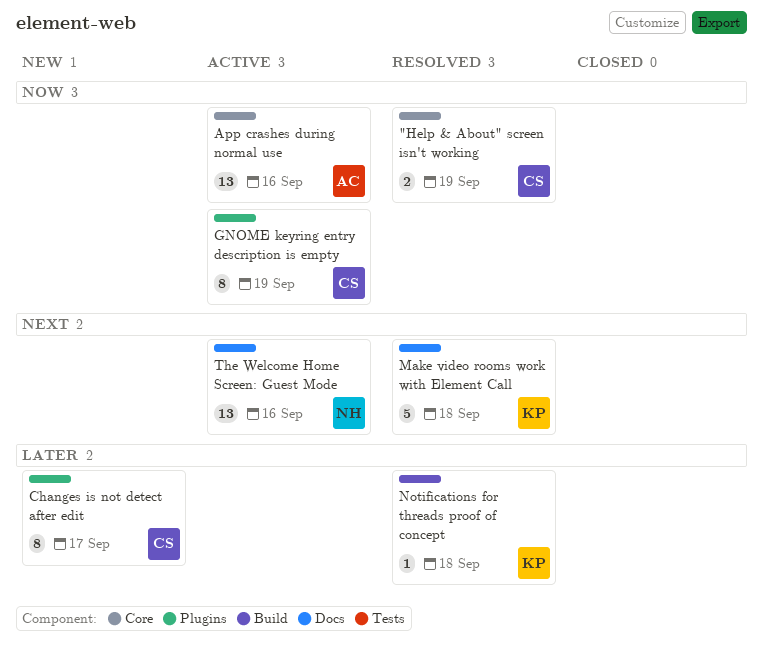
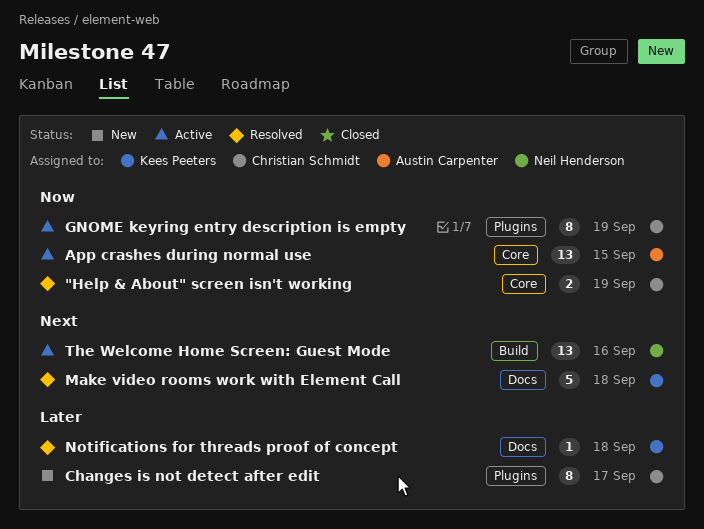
App crashes during normal use, due: Sep 16 -> Sep 15
Notifications for threads proof of concept, label: Build -> Docs
The Welcome Home Screen: Guest Mode, label: Docs -> Build

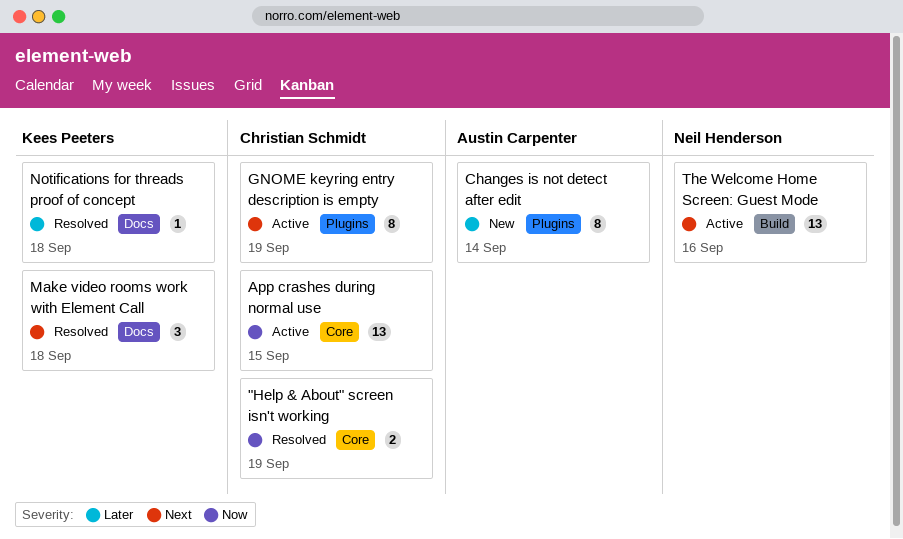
App crashes during normal use, owner: Austin Carpenter -> Christian Schmidt
Changes is not detect after edit, owner: Christian Schmidt -> Austin Carpenter
Changes is not detect after edit, due: Sep 17 -> Sep 14
GNOME keyring entry description is empty, priority: Now -> Next
Make video rooms work with Element Call, estimate: 5 -> 3

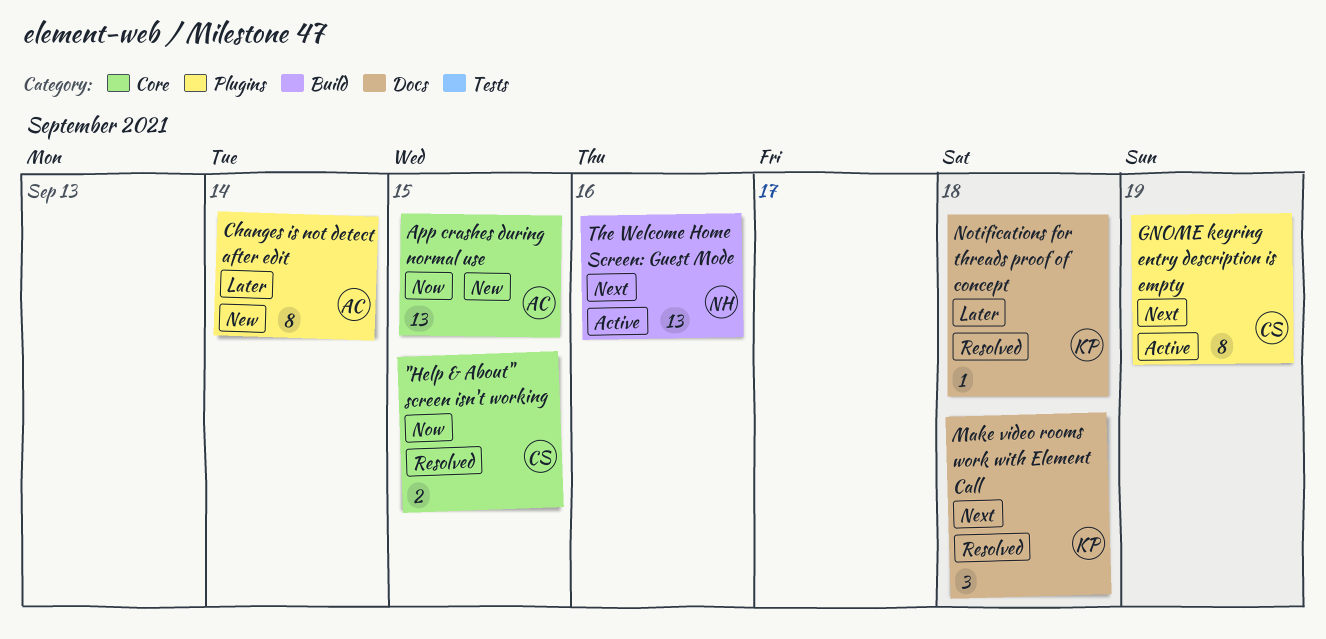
"Help & About" screen isn't working, due: Sep 19 -> Sep 15
App crashes during normal use, status: Active -> New
App crashes during normal use, owner: Christian Schmidt -> Austin Carpenter

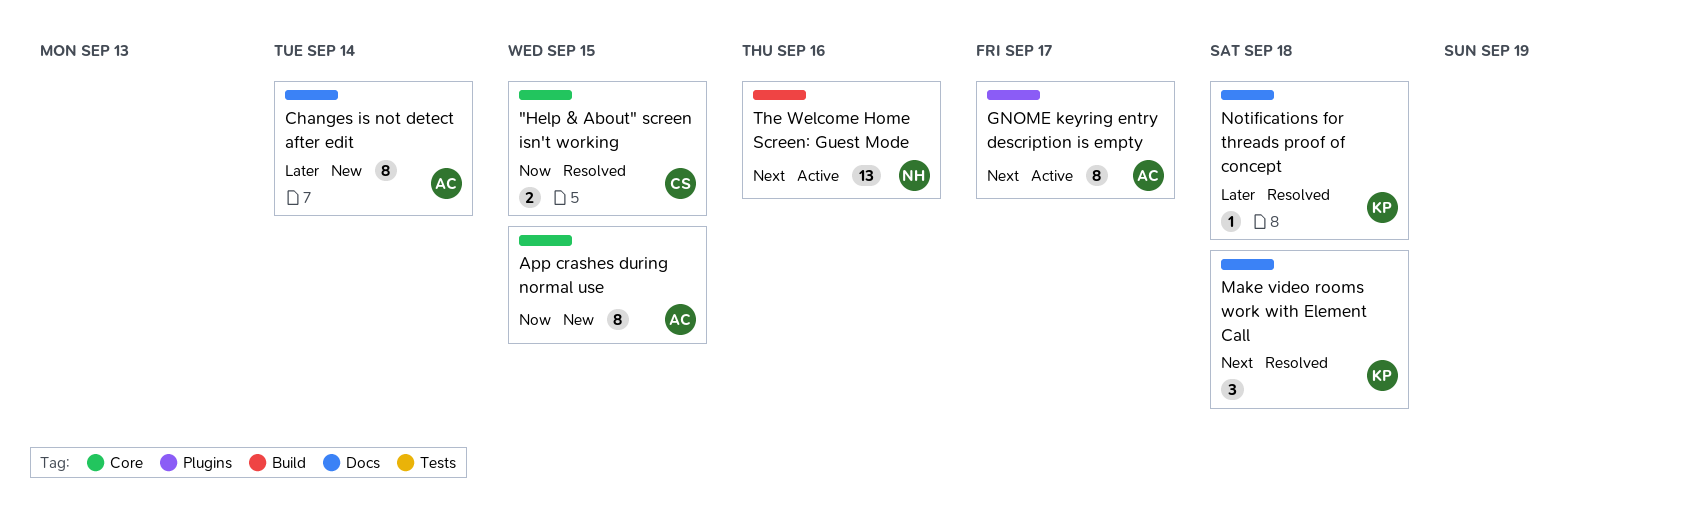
App crashes during normal use, estimate: 13 -> 8
Changes is not detect after edit, label: Plugins -> Docs
GNOME keyring entry description is empty, owner: CS -> AC
GNOME keyring entry description is empty, due: Sep 19 -> Sep 17

